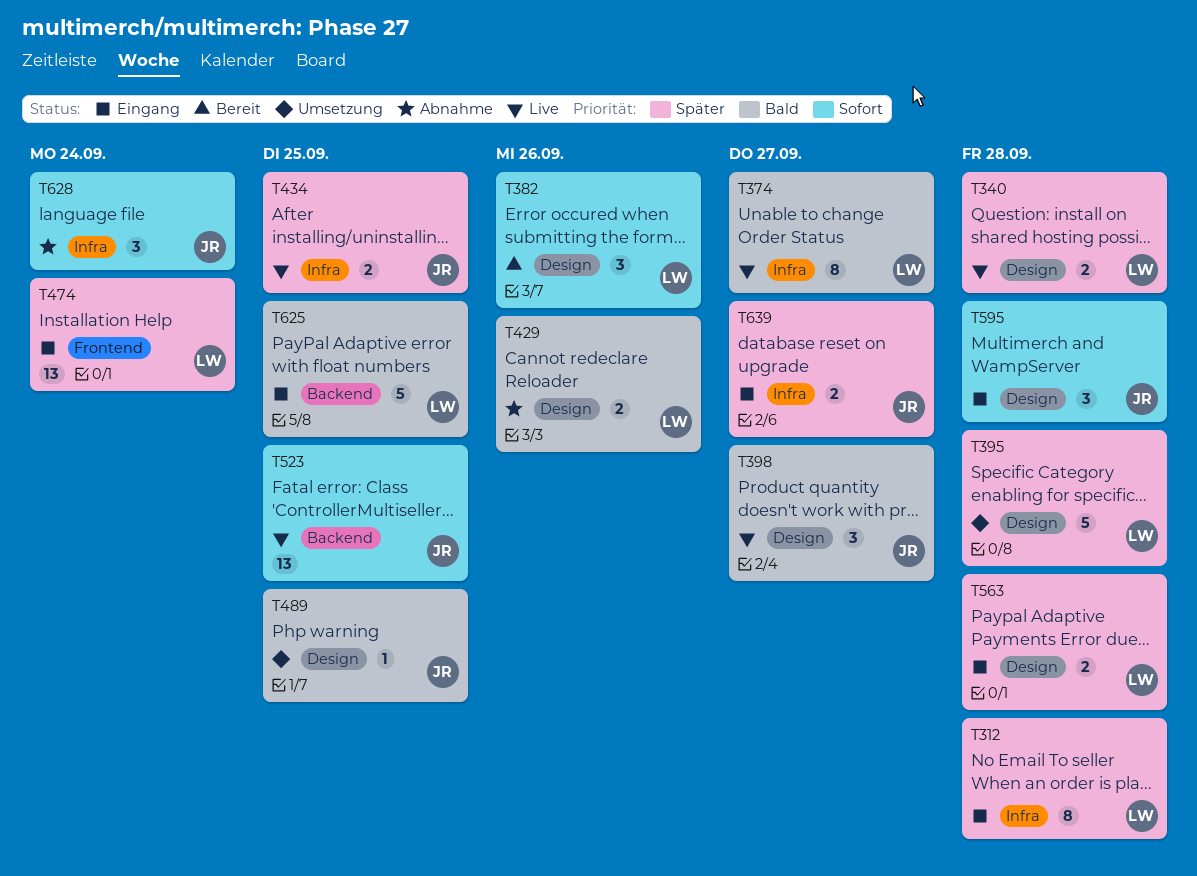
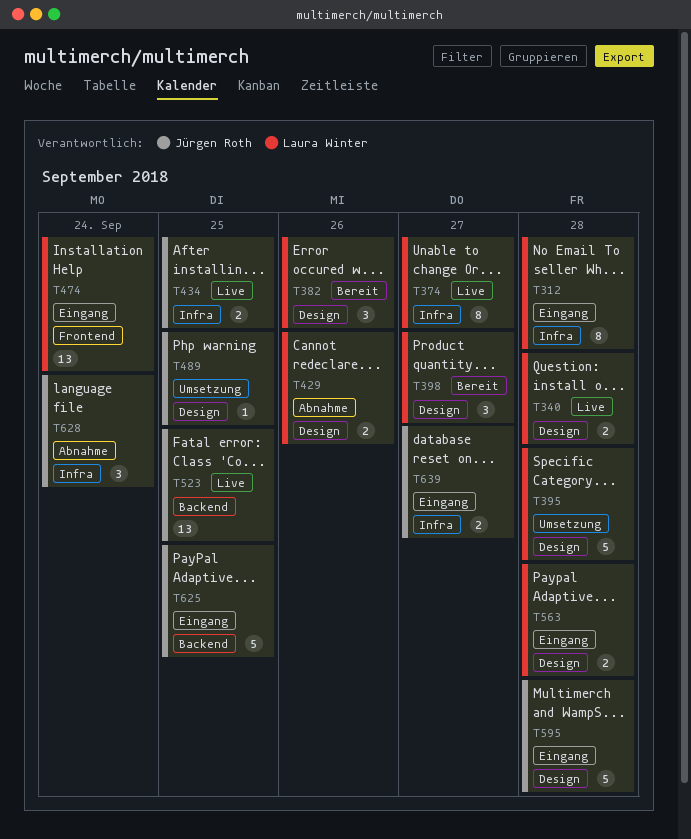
T398, status: Live -> Bereit
T398, owner: Jürgen Roth -> Laura Winter
T595, estimate: 3 -> 5
T625, owner: Laura Winter -> Jürgen Roth

